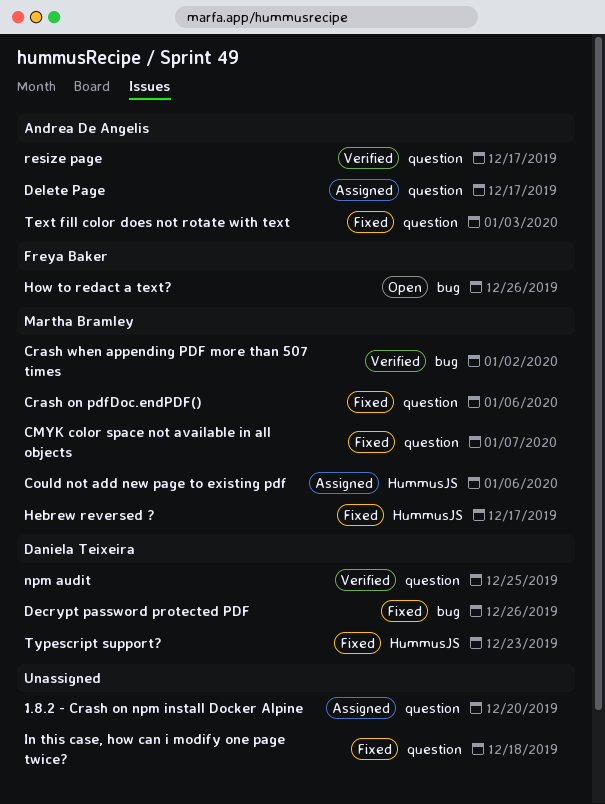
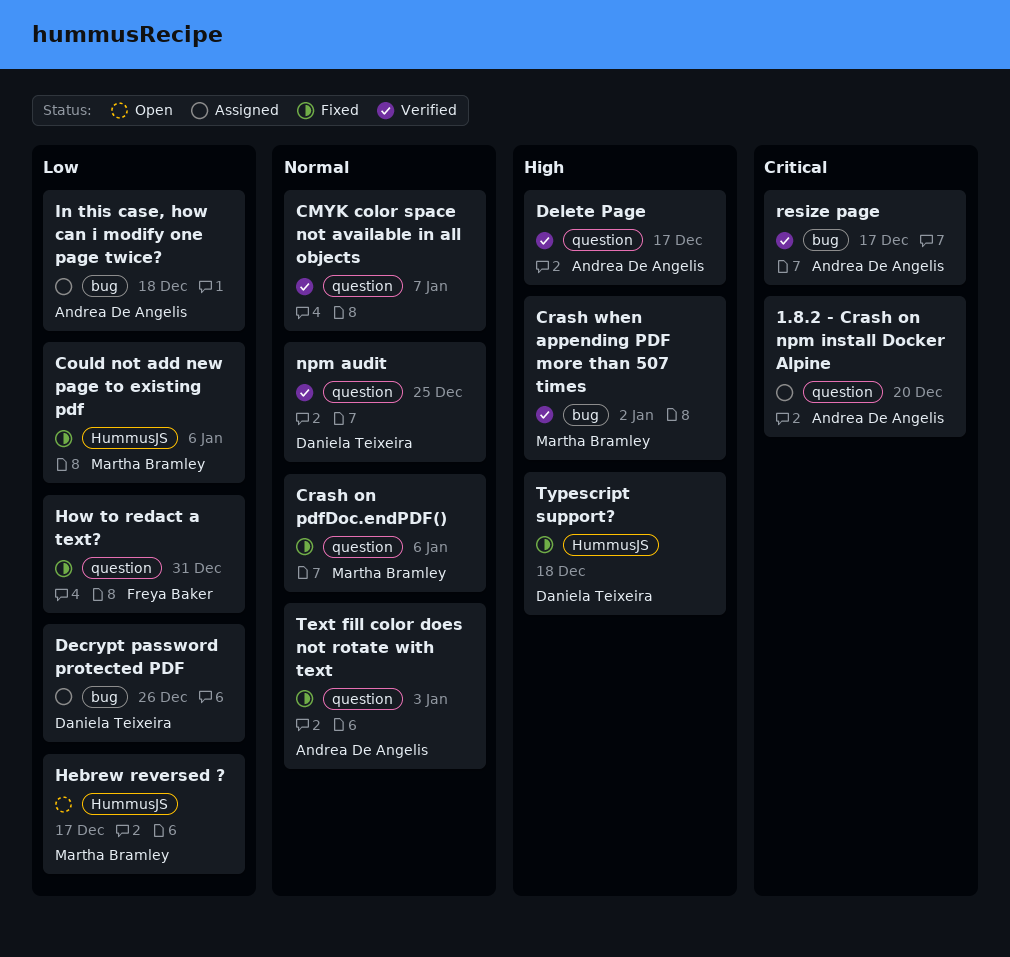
1.8.2 - Crash on npm install Docker Alpine, owner: none -> Andrea De Angelis
CMYK color space not available in all objects, status: Fixed -> Verified
CMYK color space not available in all objects, owner: Martha Bramley -> none
Could not add new page to existing pdf, status: Assigned -> Fixed
Decrypt password protected PDF, status: Fixed -> Assigned
Delete Page, status: Assigned -> Verified
Hebrew reversed ?, status: Fixed -> Open
How to redact a text?, status: Open -> Fixed
How to redact a text?, label: bug -> question
How to redact a text?, due: Dec 26 -> Dec 31
In this case, how can i modify one page twice?, status: Fixed -> Assigned
In this case, how can i modify one page twice?, owner: none -> Andrea De Angelis
In this case, how can i modify one page twice?, label: question -> bug
resize page, label: question -> bug
Typescript support?, due: Dec 23 -> Dec 18

